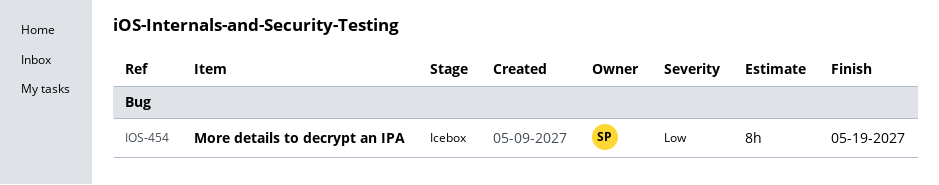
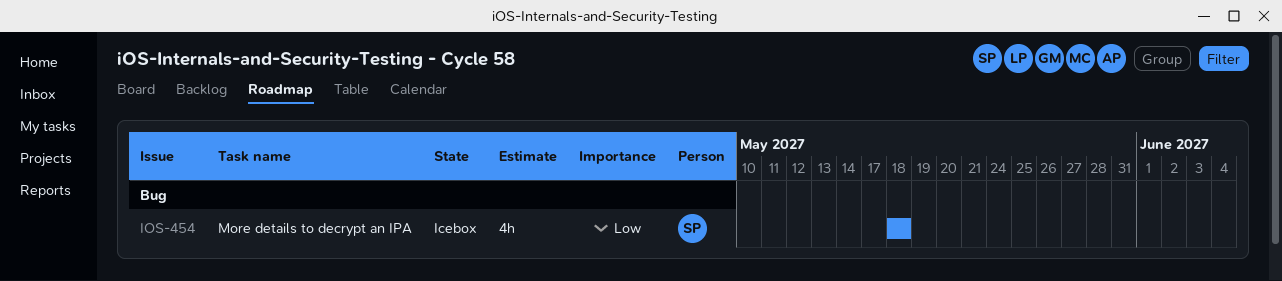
IOS-454, estimate: 8h -> 4h
IOS-454, due: May 19 -> May 18

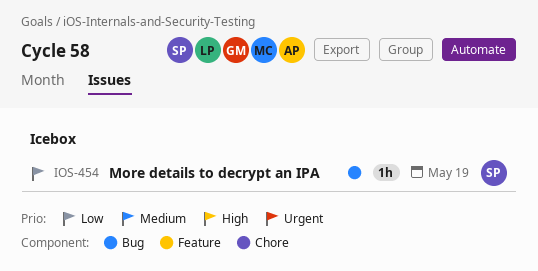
IOS-454, estimate: 4h -> 1h
IOS-454, due: May 18 -> May 19

